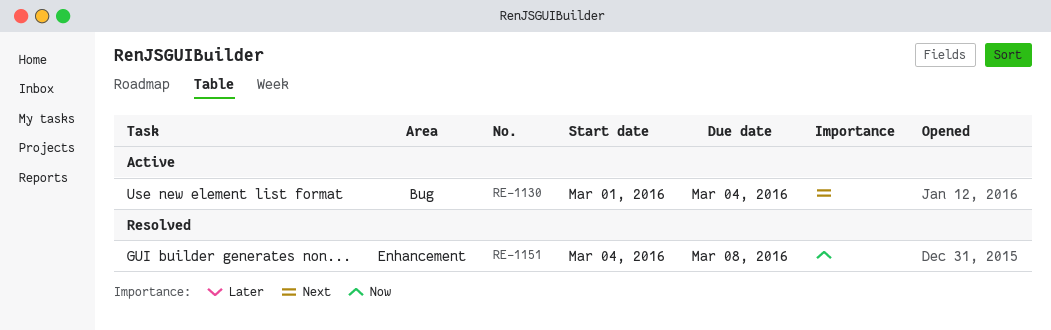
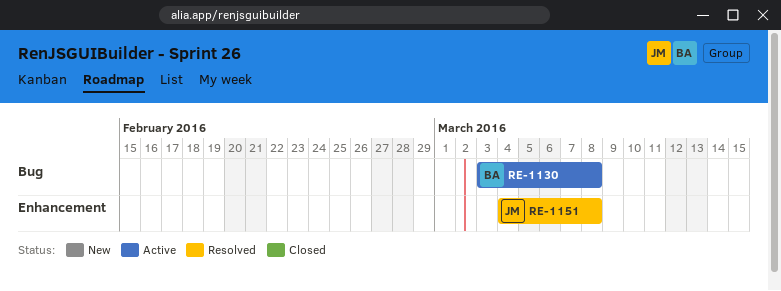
RE-1130, start: Mar 1 -> Mar 3
RE-1130, due: Mar 4 -> Mar 8

